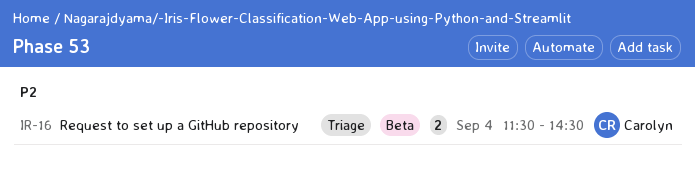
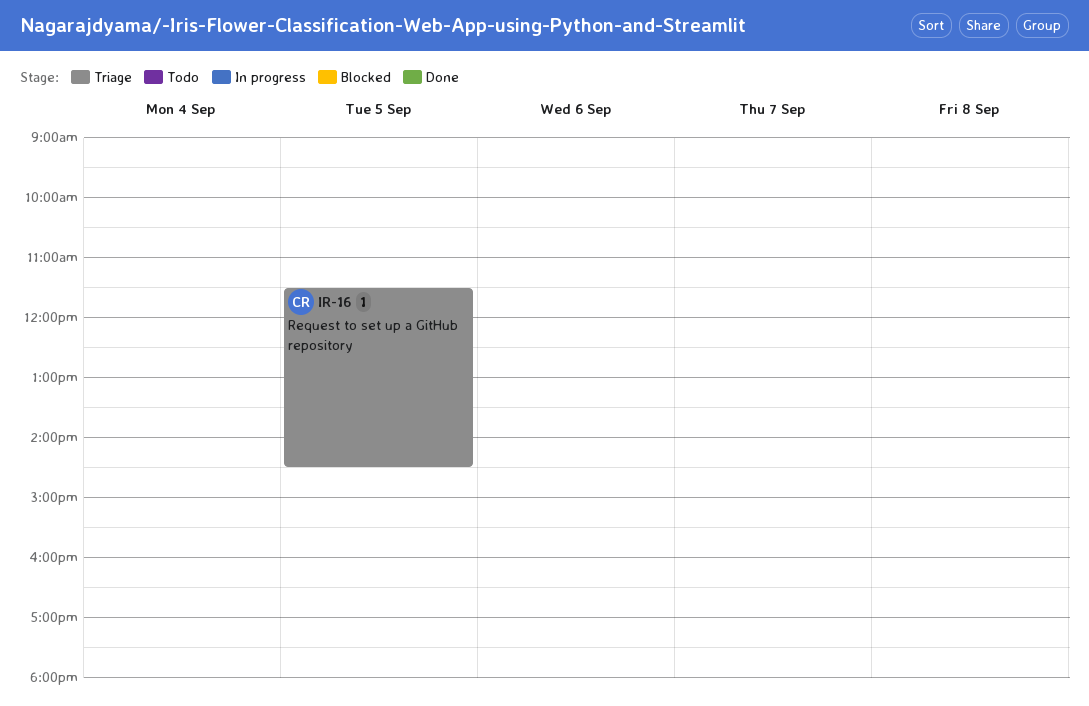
IR-16, estimate: 2 -> 1
IR-16, day: Sep 4 -> Sep 5

